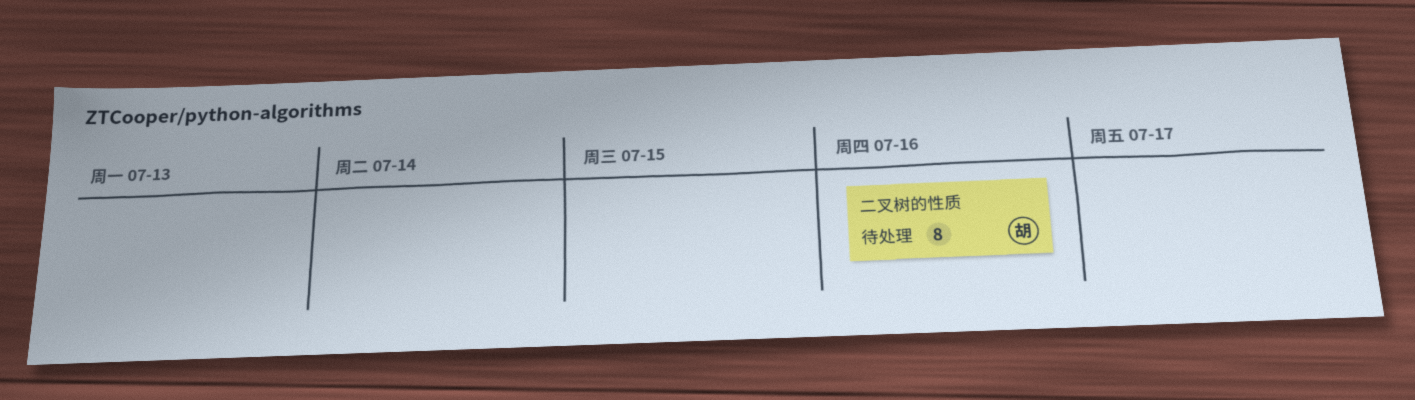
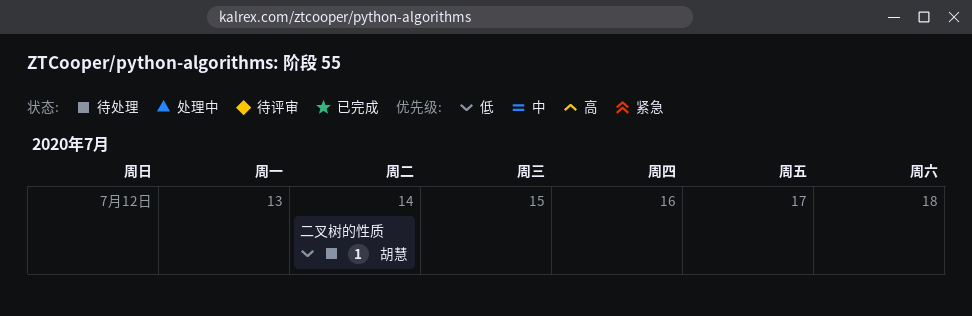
二叉树的性质, estimate: 8 -> 1
二叉树的性质, due: Jul 16 -> Jul 14

